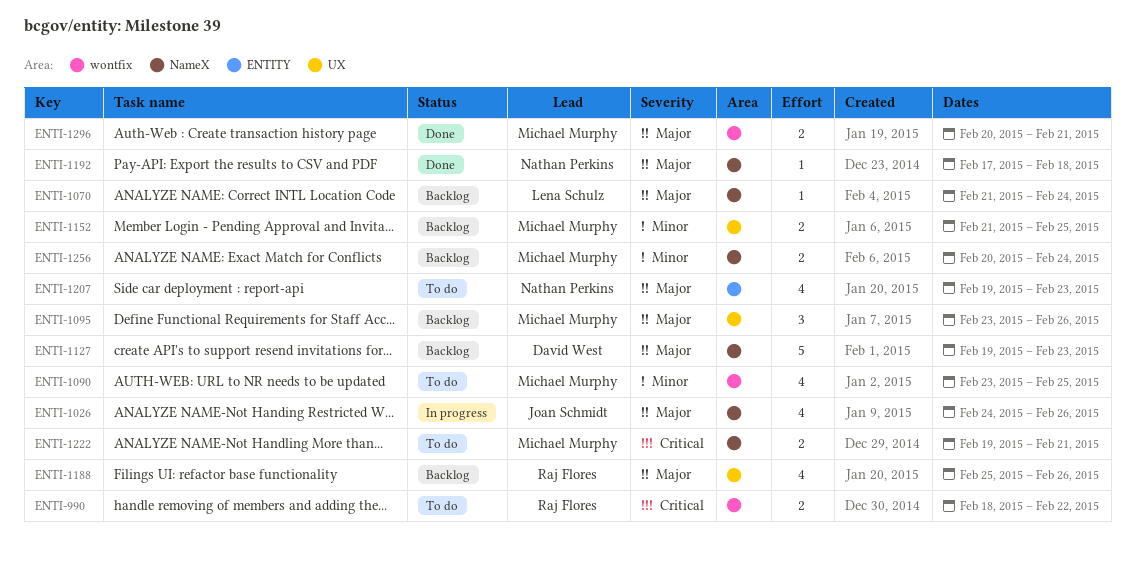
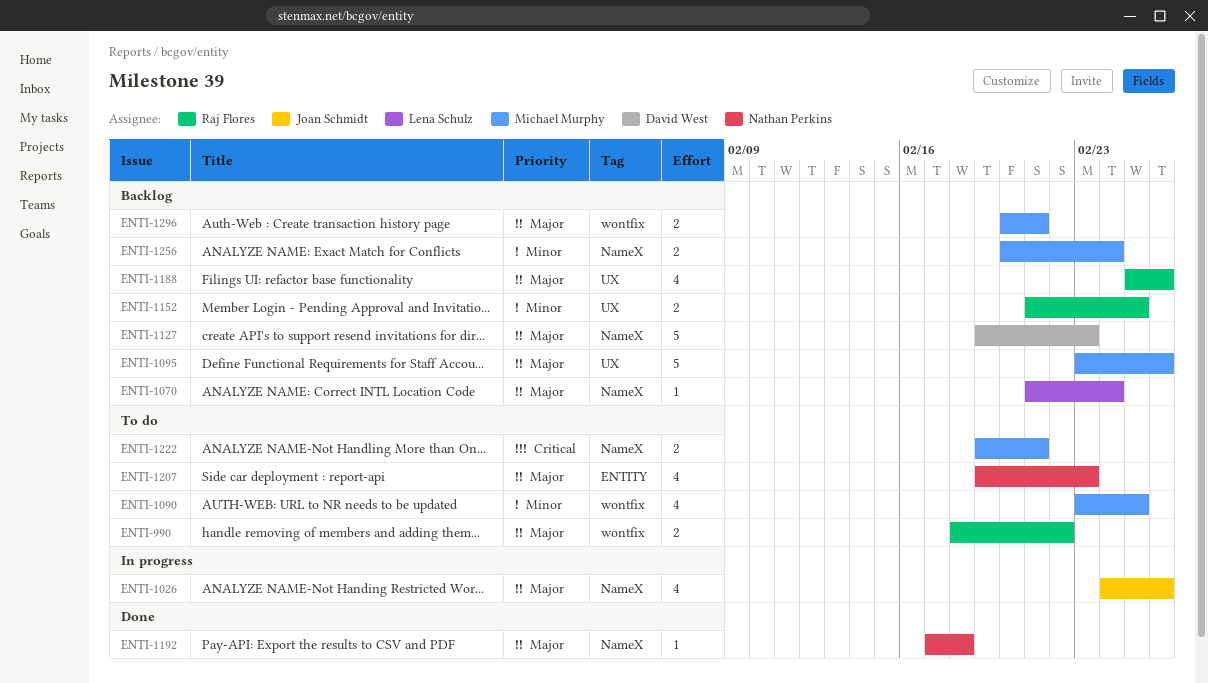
ENTI-990, priority: Critical -> Major
ENTI-1095, estimate: 3 -> 5
ENTI-1152, owner: Michael Murphy -> Raj Flores
ENTI-1296, status: Done -> Backlog

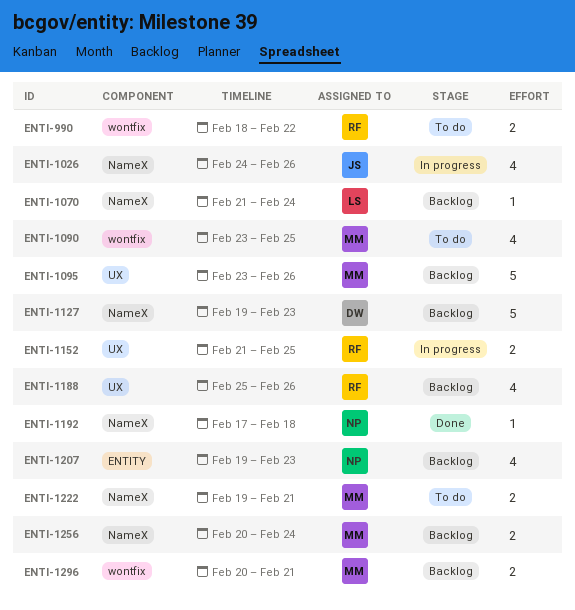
ENTI-1152, status: Backlog -> In progress
ENTI-1207, status: To do -> Backlog

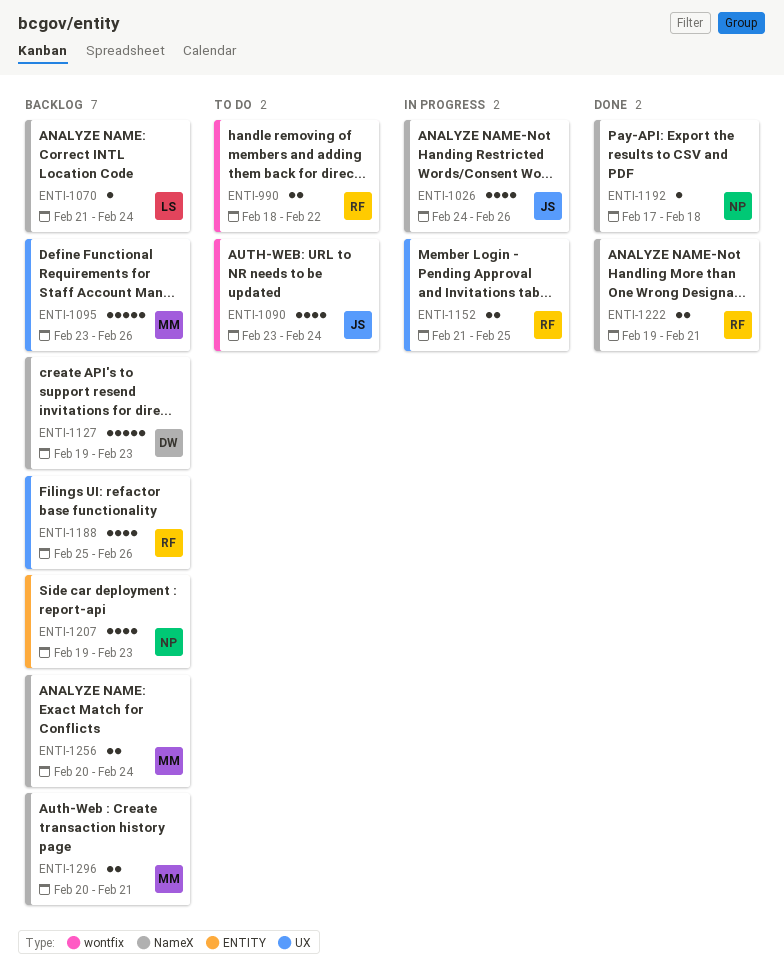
ENTI-1090, owner: MM -> JS
ENTI-1090, due: Feb 25 -> Feb 24
ENTI-1222, status: To do -> Done
ENTI-1222, owner: MM -> RF
ENTI-1296, label: wontfix -> NameX

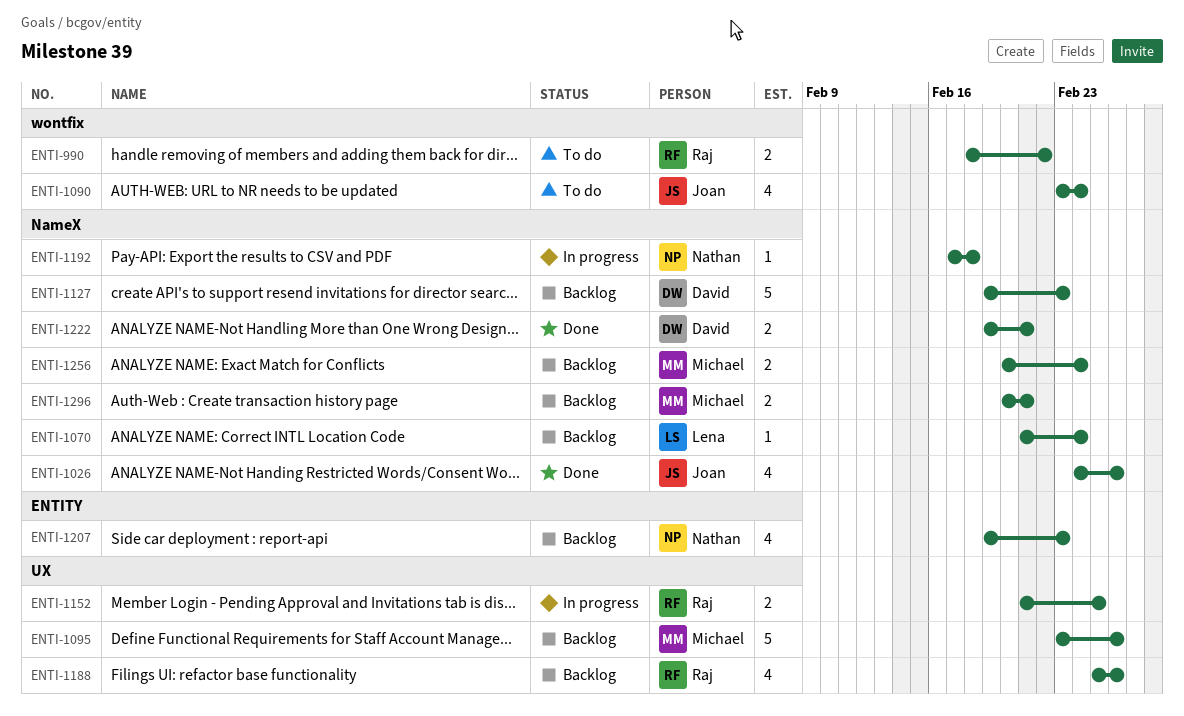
ENTI-1026, status: In progress -> Done
ENTI-1192, status: Done -> In progress
ENTI-1222, owner: Raj -> David

